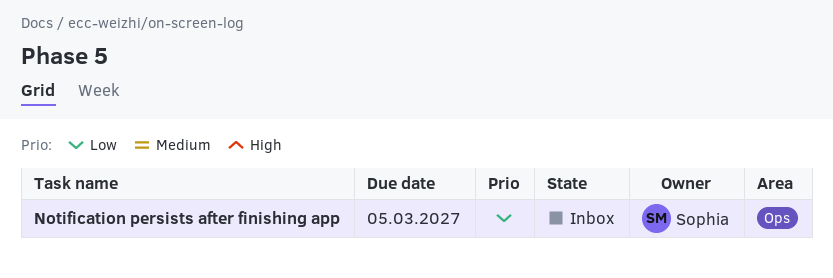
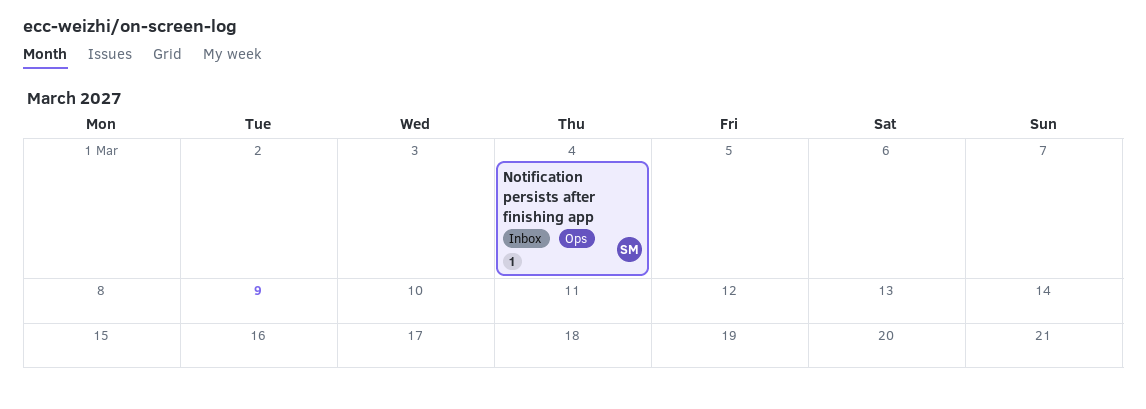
Notification persists after finishing app, due: Mar 5 -> Mar 4

